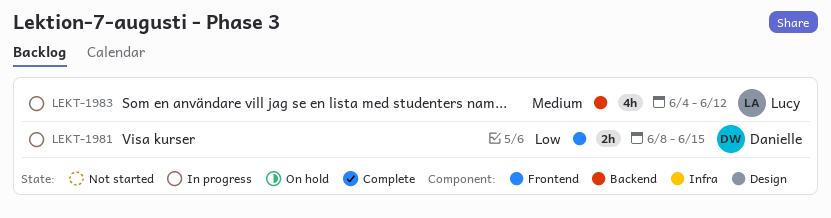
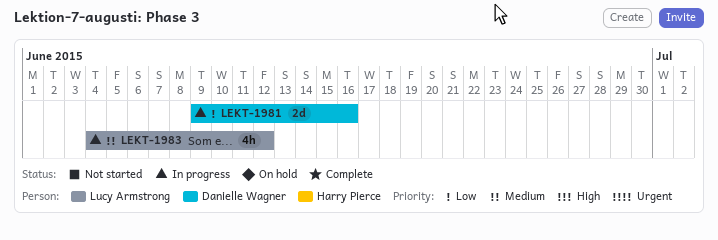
LEKT-1981, estimate: 2h -> 2d
LEKT-1981, start: Jun 8 -> Jun 9
LEKT-1981, due: Jun 15 -> Jun 16

